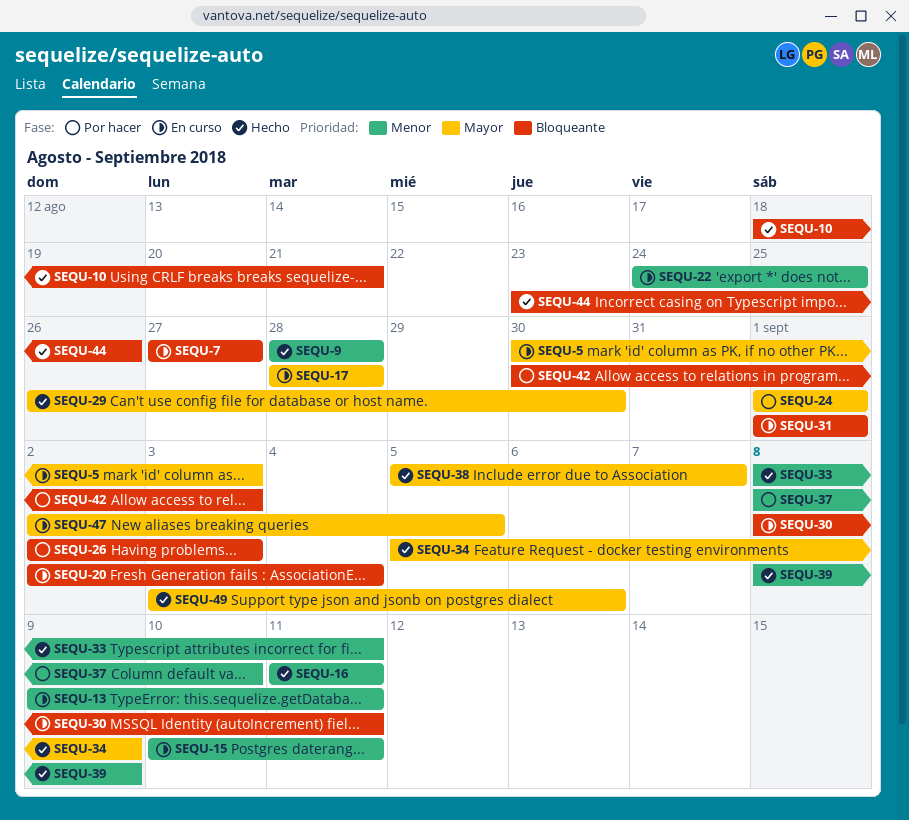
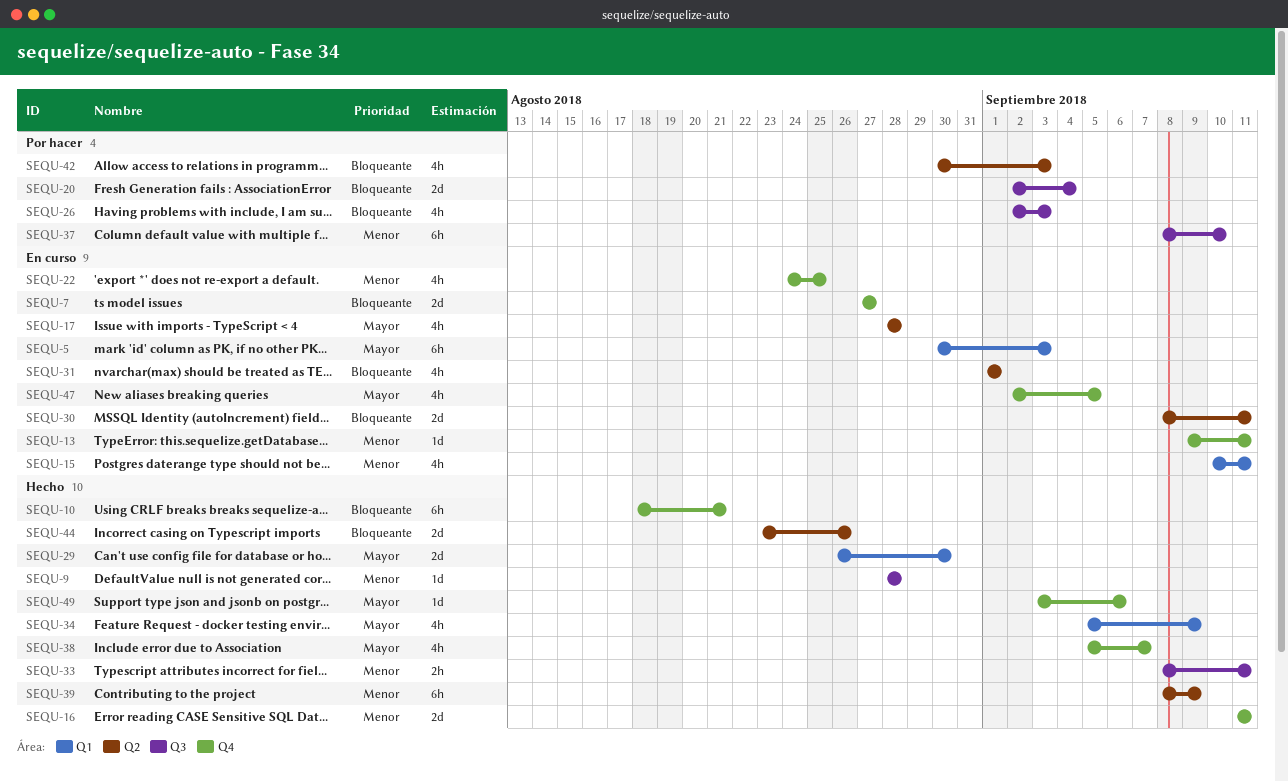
SEQU-20, status: En curso -> Por hacer
SEQU-24: present -> none

